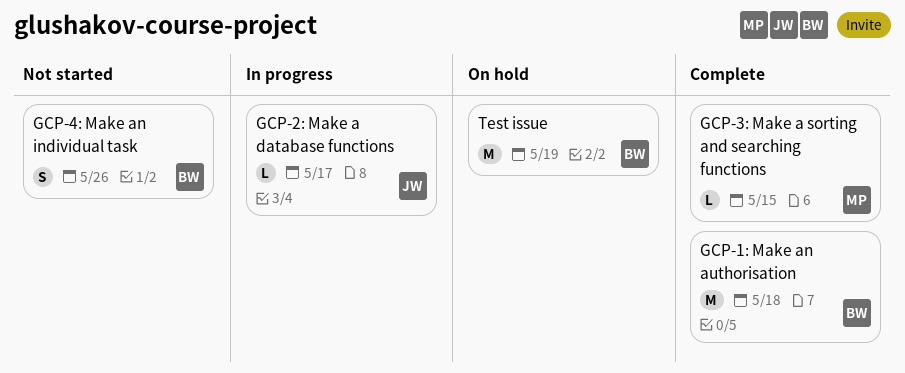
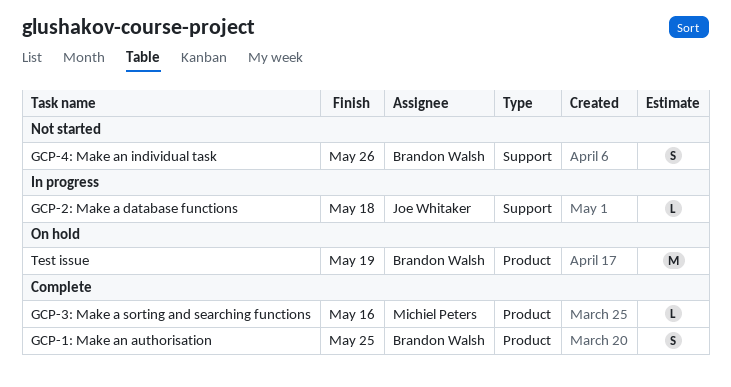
GCP-1: Make an authorisation, estimate: M -> S
GCP-1: Make an authorisation, due: May 18 -> May 25
GCP-2: Make a database functions, due: May 17 -> May 18
GCP-3: Make a sorting and searching functions, due: May 15 -> May 16

